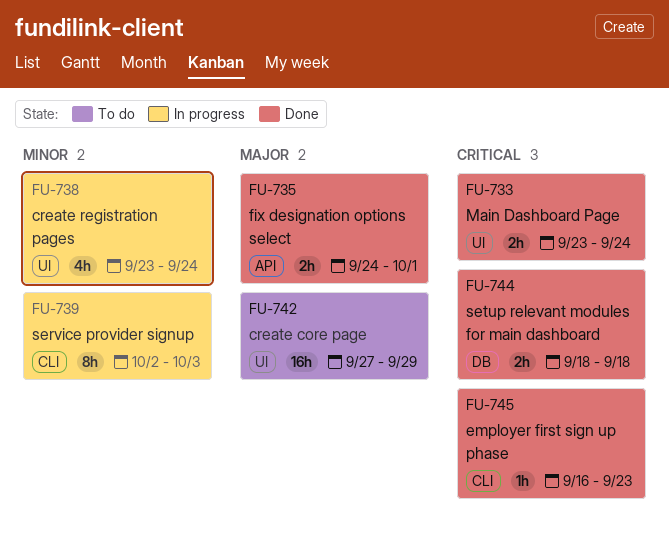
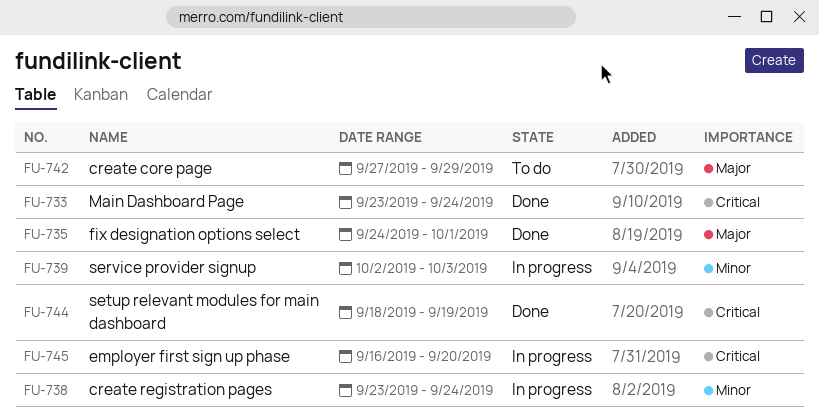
FU-744, due: Sep 18 -> Sep 19
FU-745, status: Done -> In progress
FU-745, due: Sep 23 -> Sep 20

